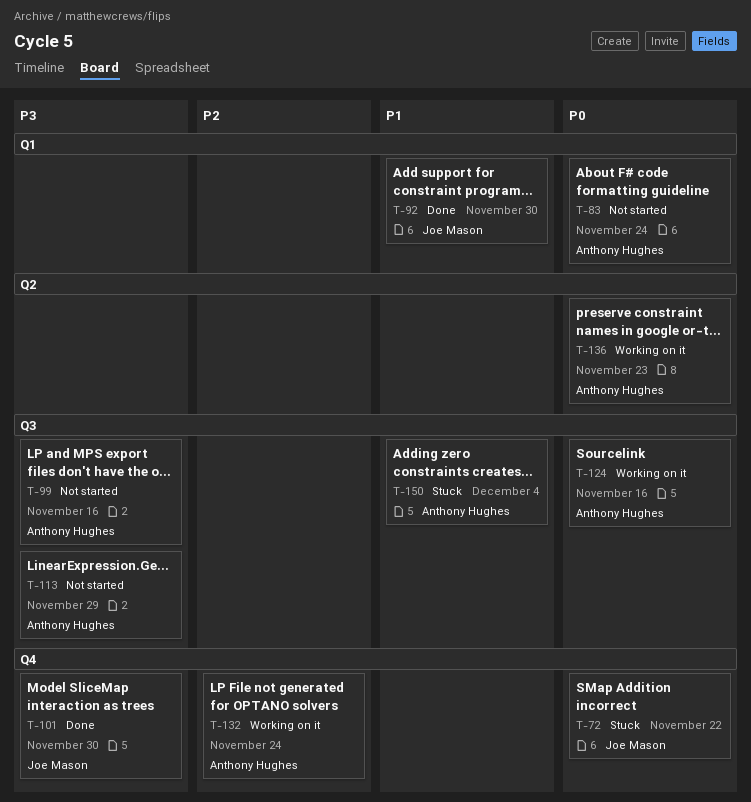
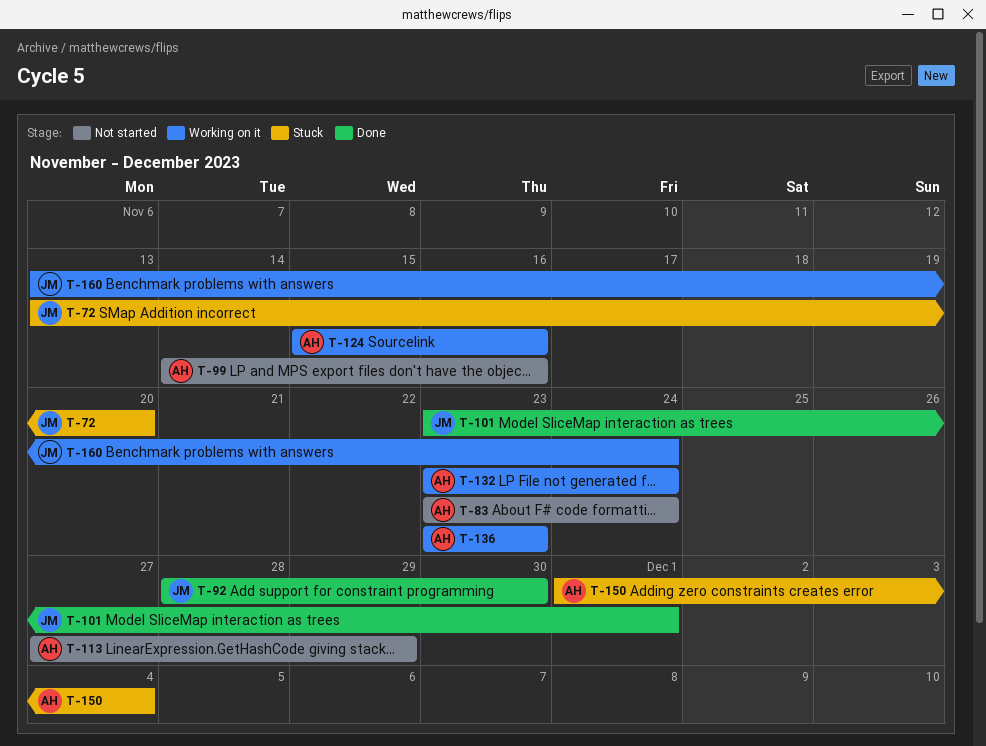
T-72, due: Nov 22 -> Nov 20
T-101, due: Nov 30 -> Dec 1
T-160: none -> present

